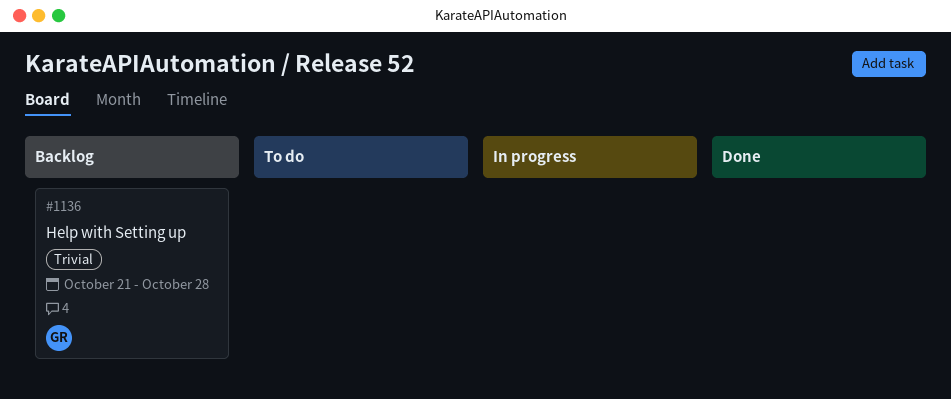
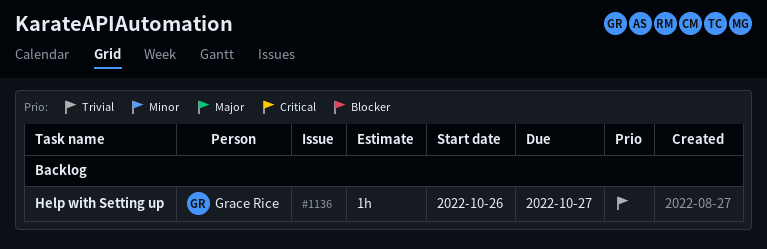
#1136, start: Oct 21 -> Oct 26
#1136, due: Oct 28 -> Oct 27

